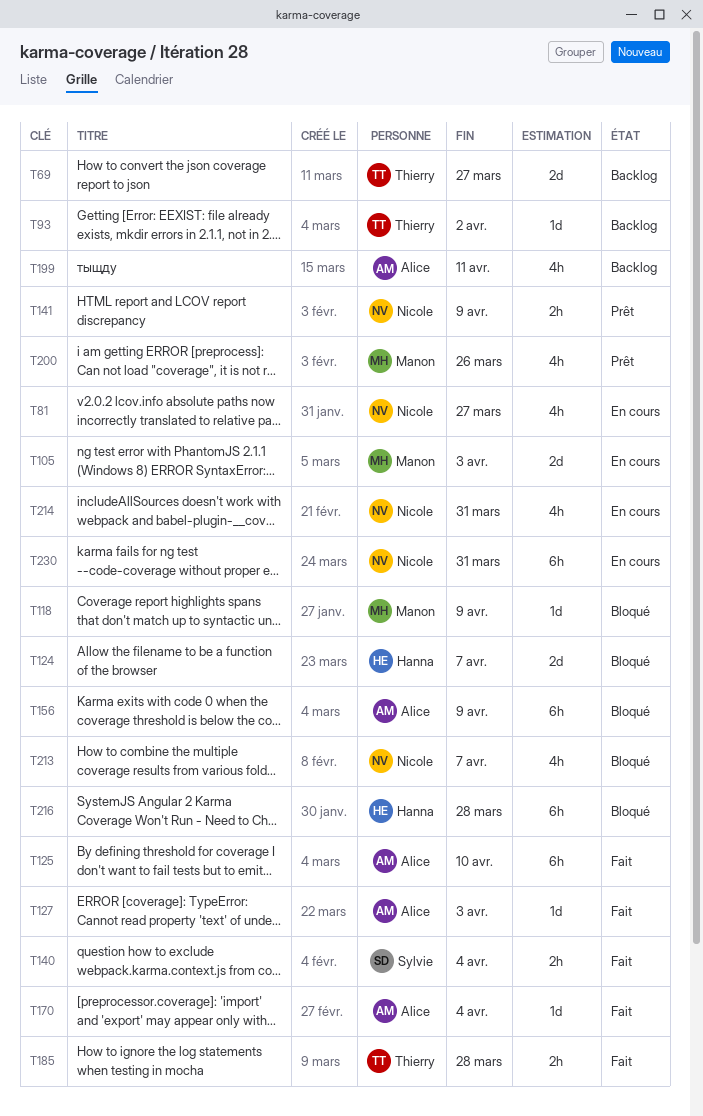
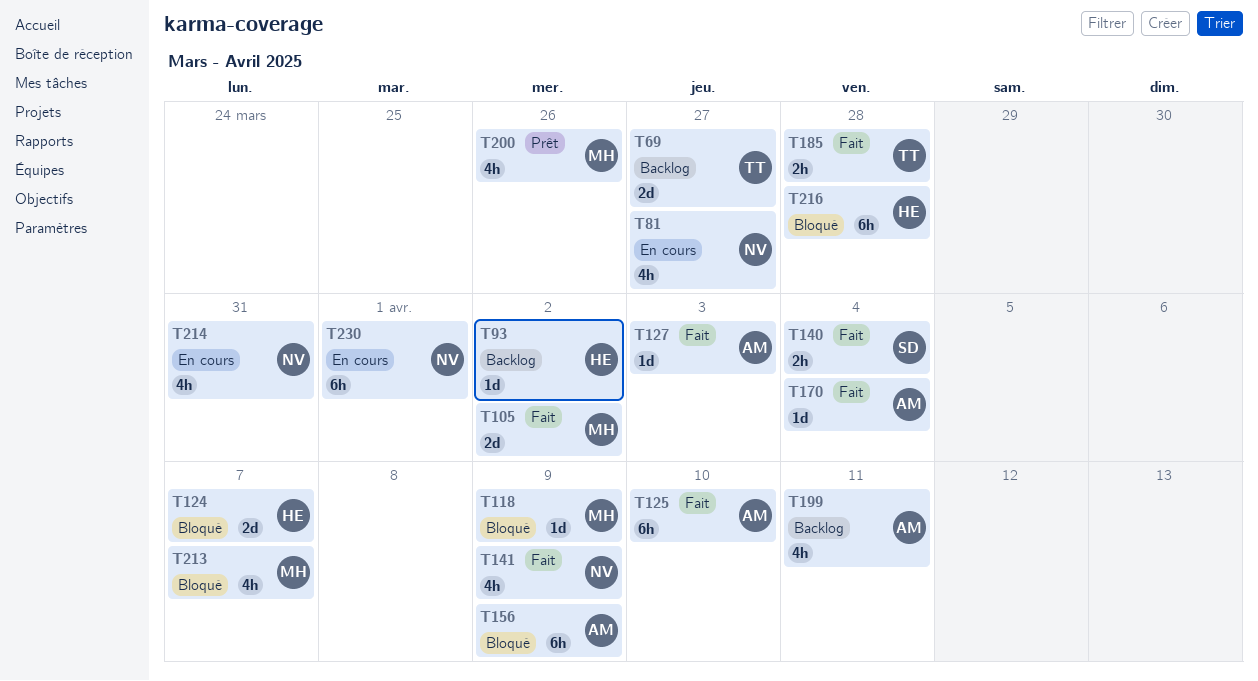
T93, owner: Thierry -> Hanna
T105, status: En cours -> Fait
T105, due: Apr 3 -> Apr 2
T141, status: Prêt -> Fait
T141, estimate: 2h -> 4h
T213, owner: Nicole -> Manon
T230, due: Mar 31 -> Apr 1

